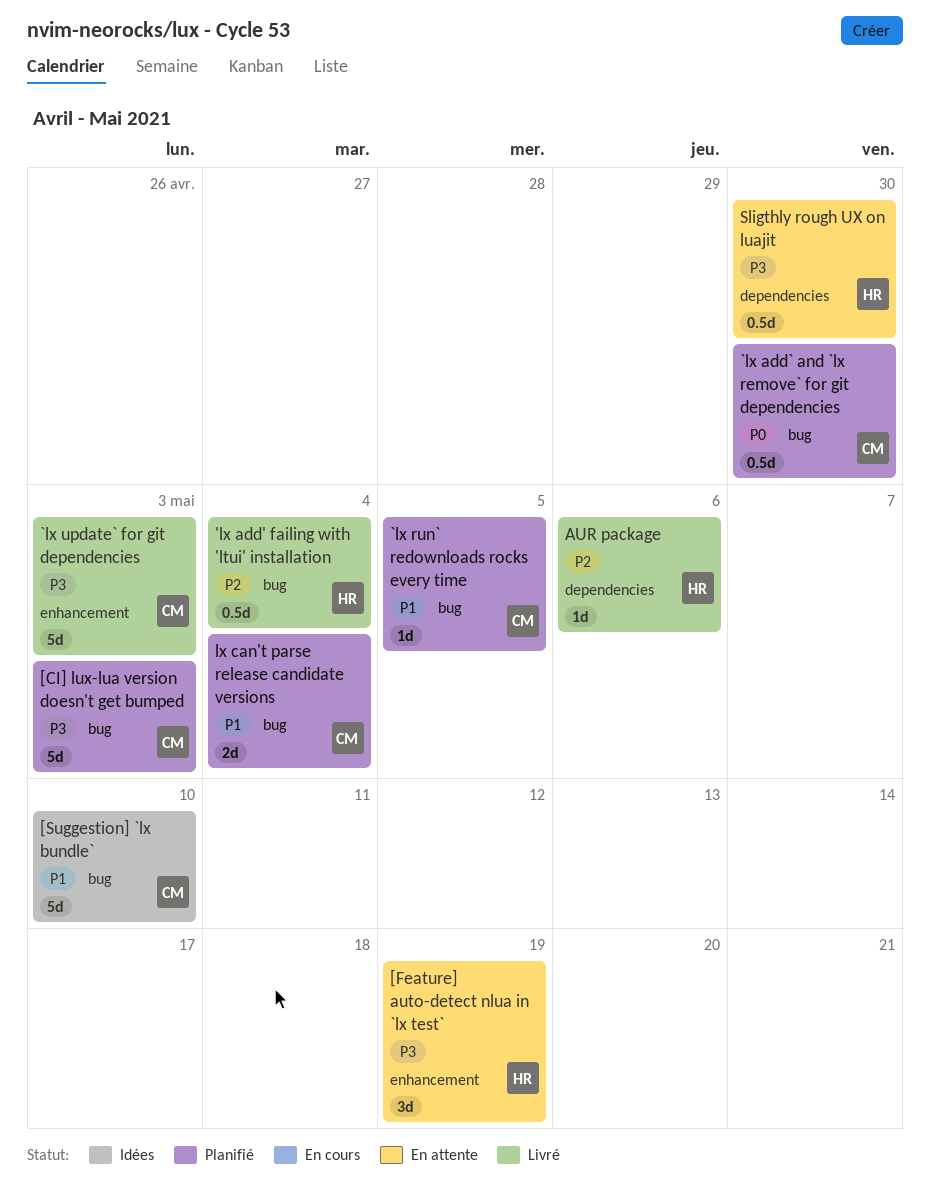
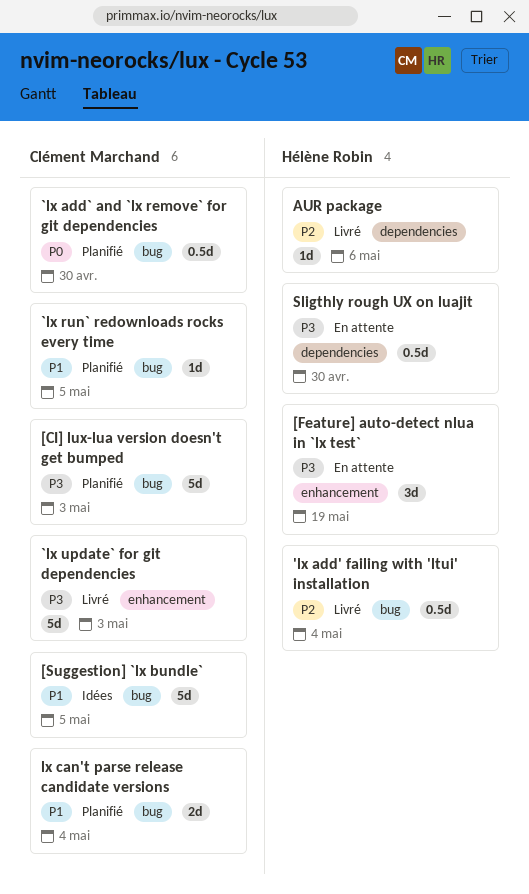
[Suggestion] `lx bundle`, due: May 10 -> May 5

